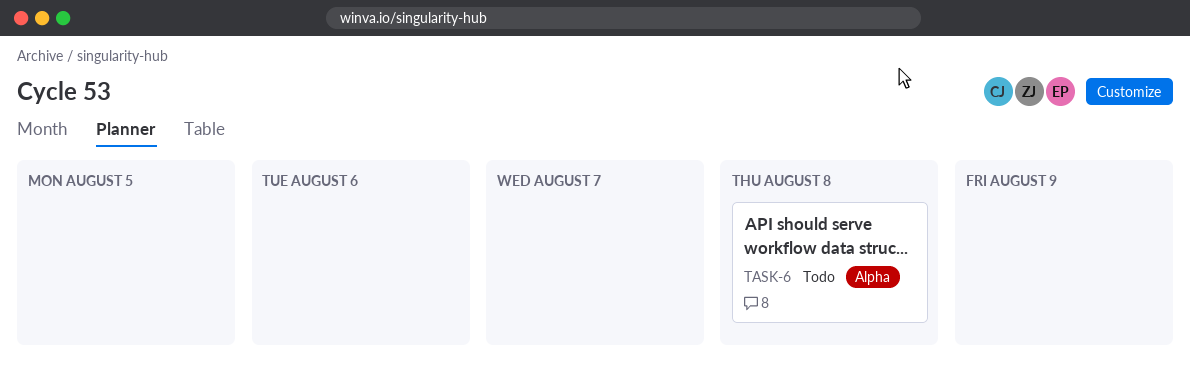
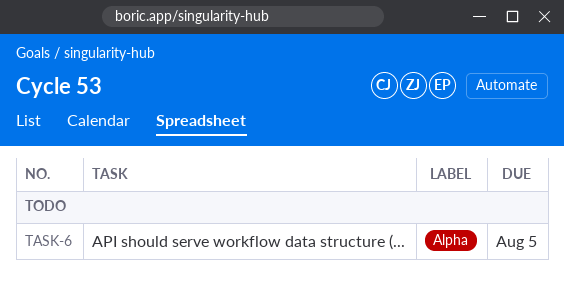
TASK-6, due: Aug 8 -> Aug 5

